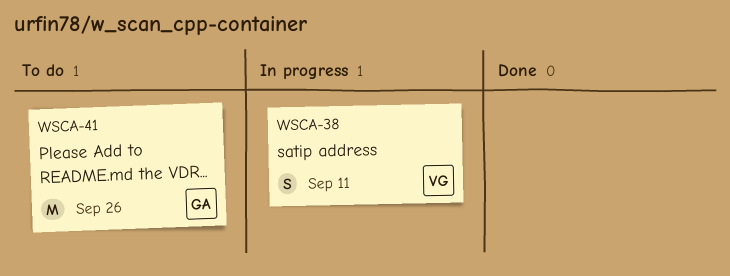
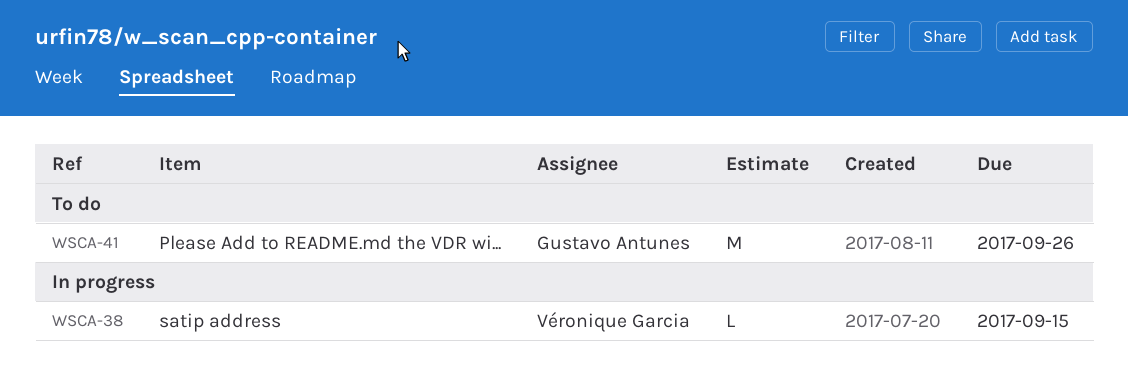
WSCA-38, estimate: S -> L
WSCA-38, due: Sep 11 -> Sep 15

